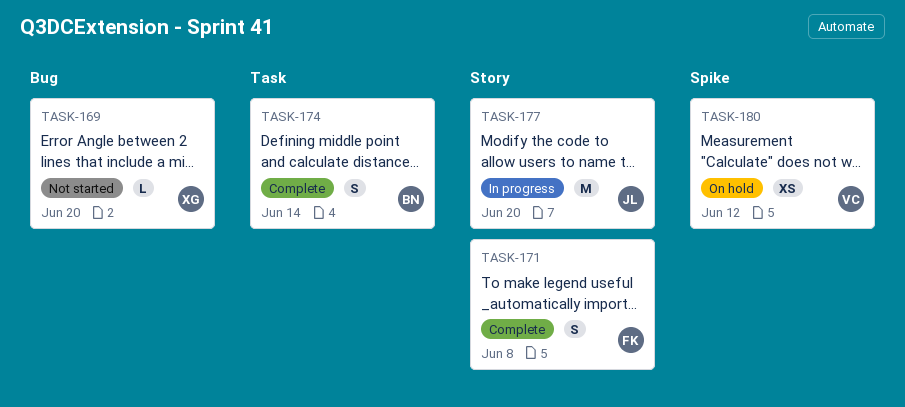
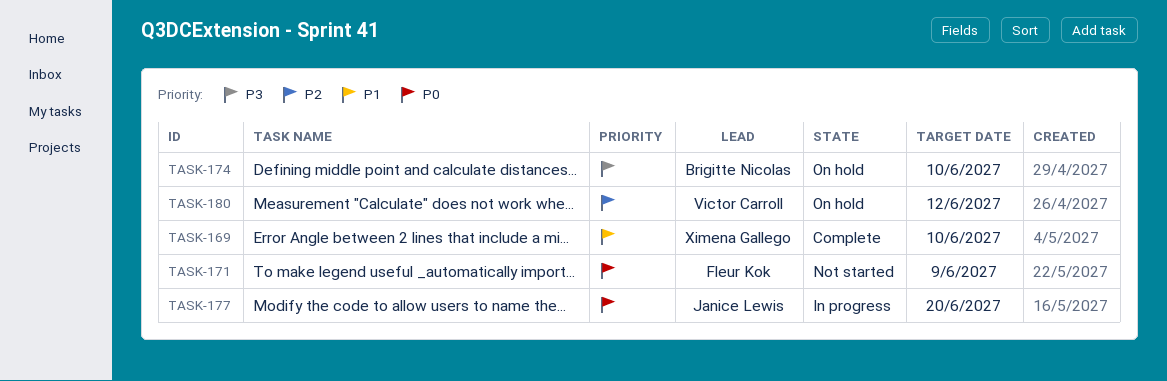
TASK-169, status: Not started -> Complete
TASK-169, due: Jun 20 -> Jun 10
TASK-171, status: Complete -> Not started
TASK-171, due: Jun 8 -> Jun 9
TASK-174, status: Complete -> On hold
TASK-174, due: Jun 14 -> Jun 10

